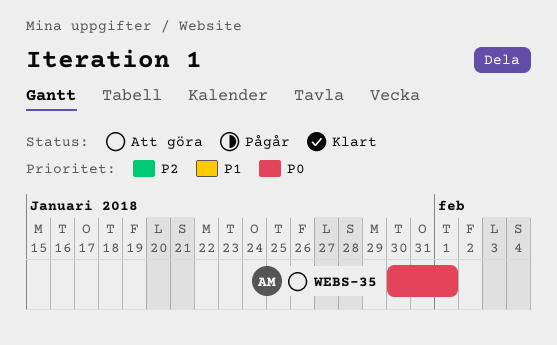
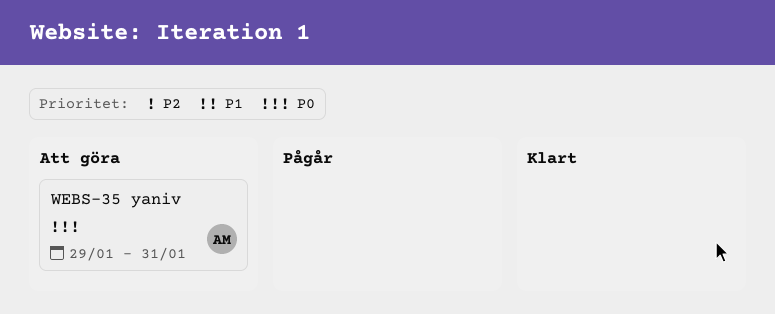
WEBS-35, start: Jan 30 -> Jan 29
WEBS-35, due: Feb 1 -> Jan 31

